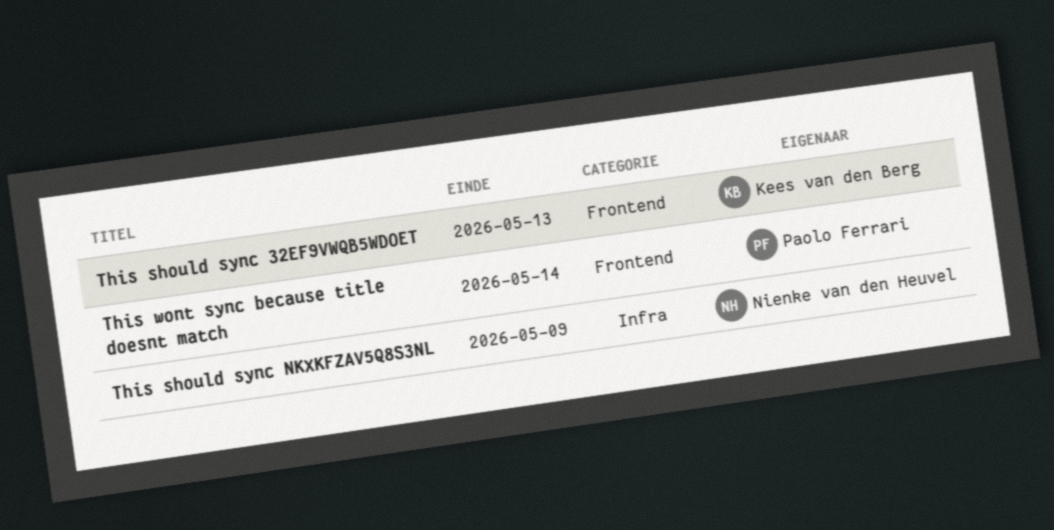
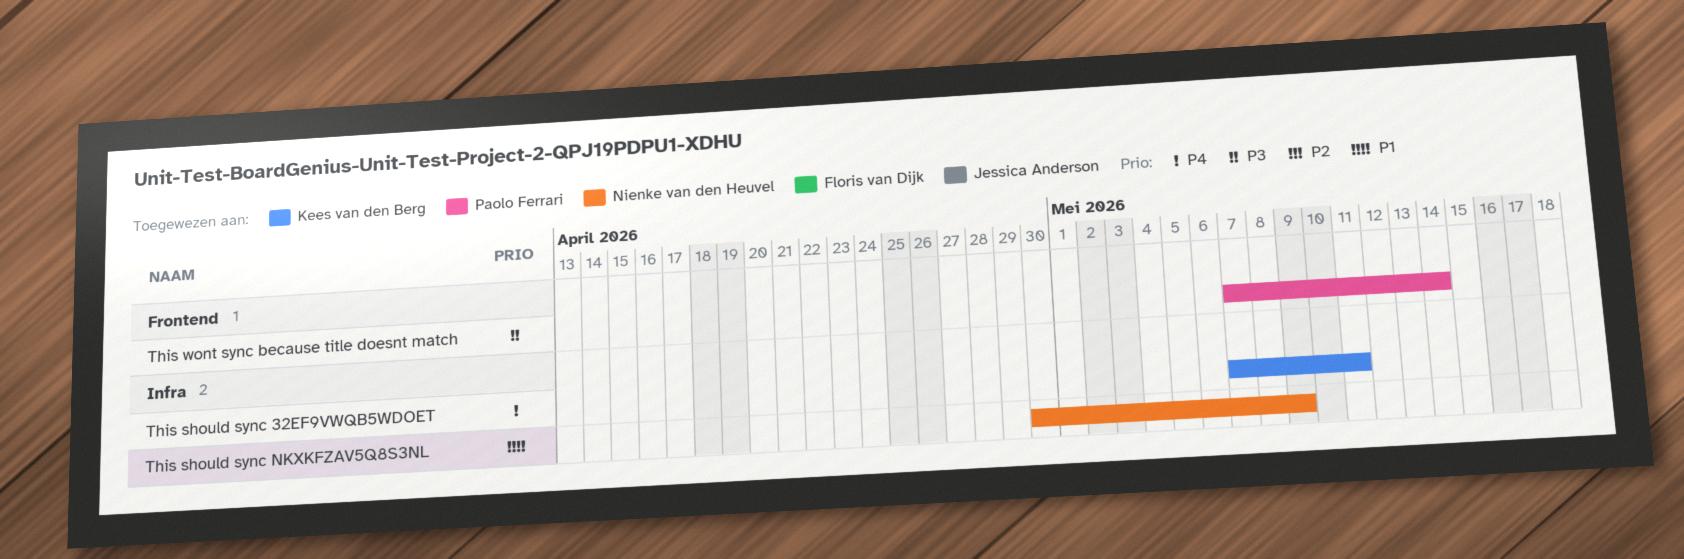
This should sync 32EF9VWQB5WDOET, label: Frontend -> Infra
This should sync 32EF9VWQB5WDOET, due: May 13 -> May 11

